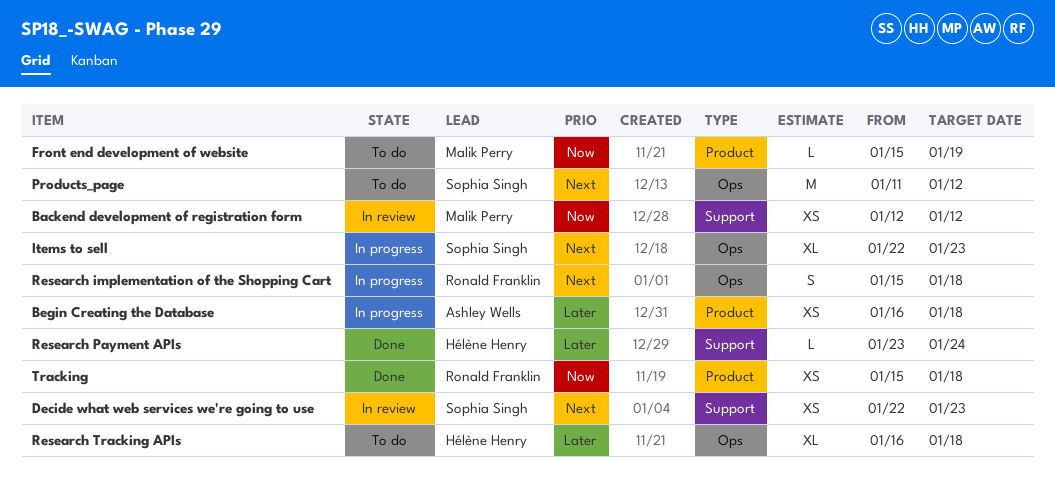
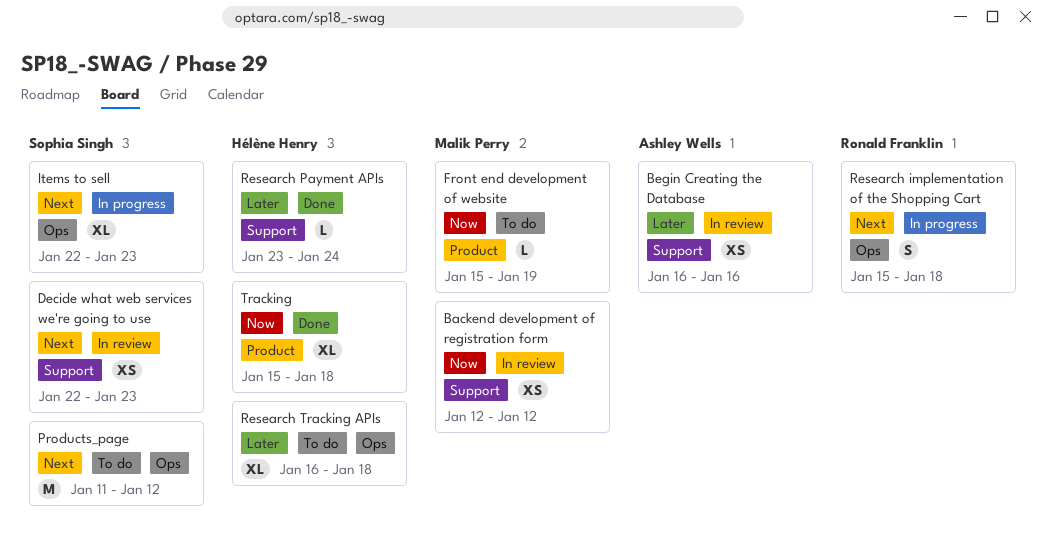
Begin Creating the Database, status: In progress -> In review
Begin Creating the Database, label: Product -> Support
Begin Creating the Database, due: Jan 18 -> Jan 16
Tracking, owner: Ronald Franklin -> Hélène Henry
Tracking, estimate: XS -> XL

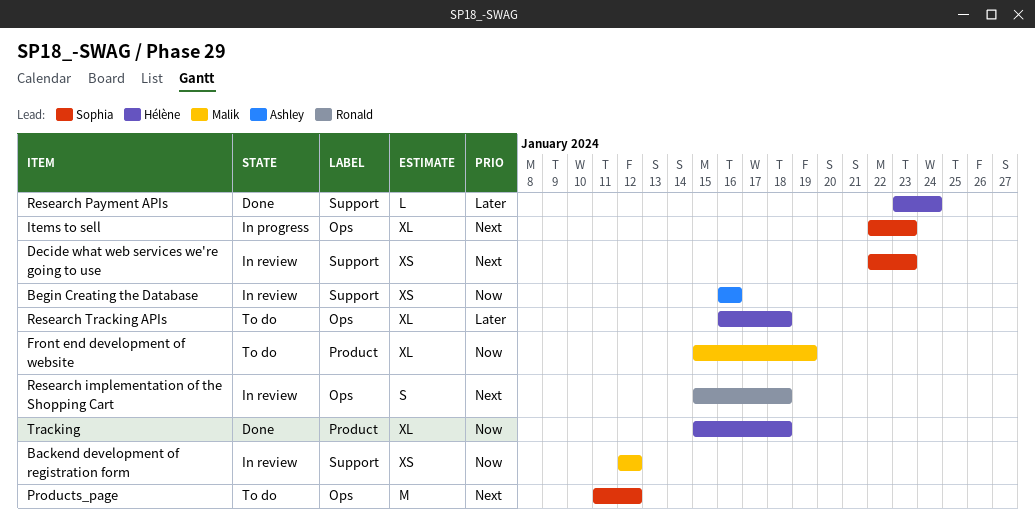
Begin Creating the Database, priority: Later -> Now
Front end development of website, estimate: L -> XL
Research implementation of the Shopping Cart, status: In progress -> In review

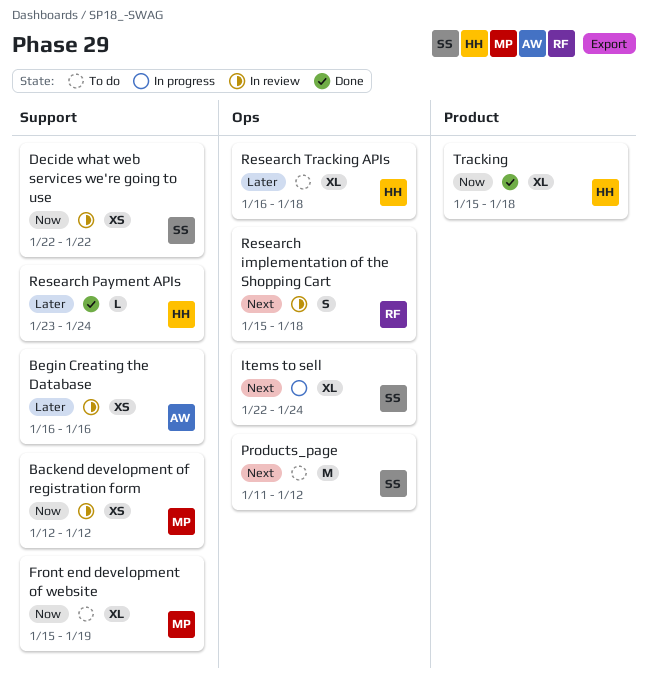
Begin Creating the Database, priority: Now -> Later
Decide what web services we're going to use, priority: Next -> Now
Decide what web services we're going to use, due: Jan 23 -> Jan 22
Front end development of website, label: Product -> Support
Items to sell, due: Jan 23 -> Jan 24

